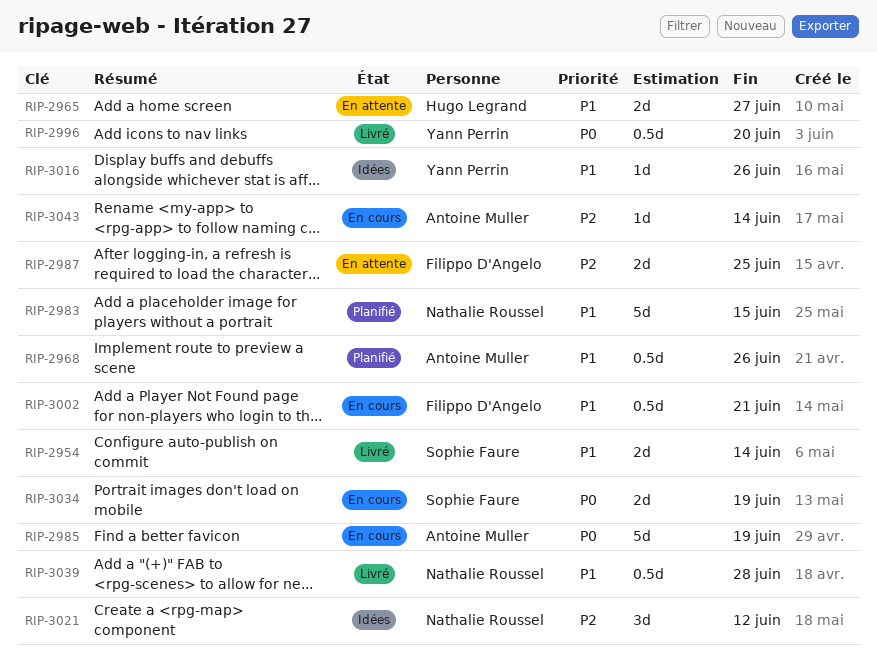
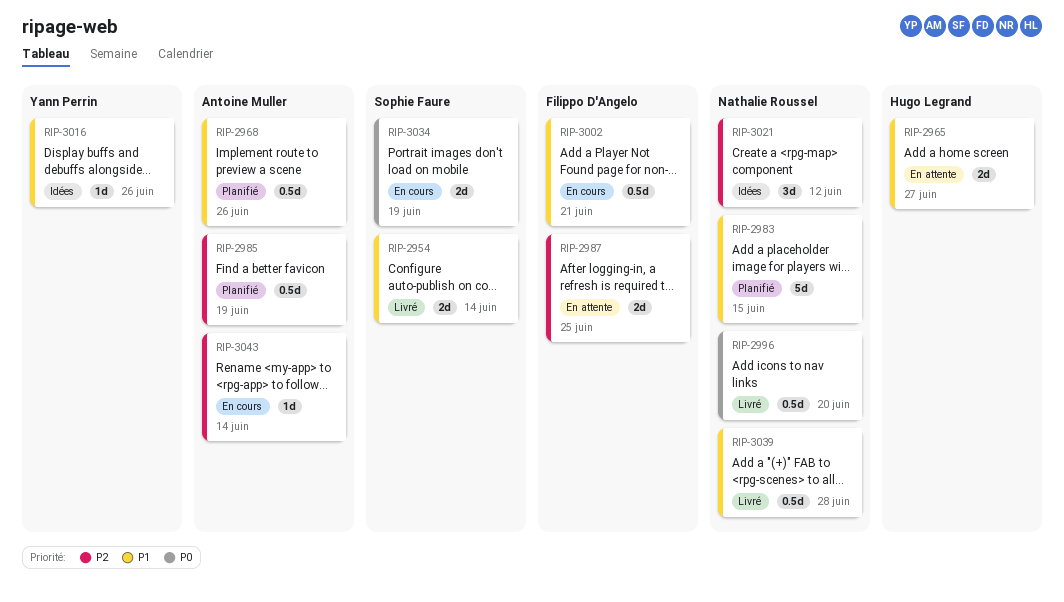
RIP-2985, status: En cours -> Planifié
RIP-2985, priority: P0 -> P2
RIP-2985, estimate: 5d -> 0.5d
RIP-2996, owner: Yann Perrin -> Nathalie Roussel

